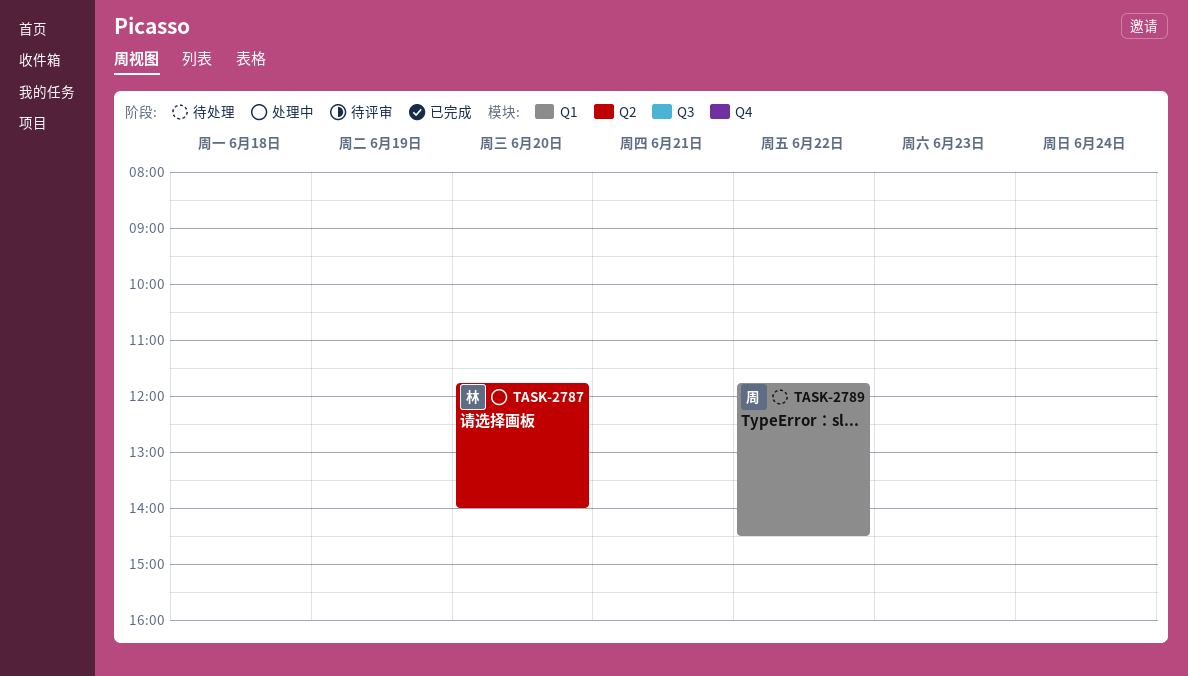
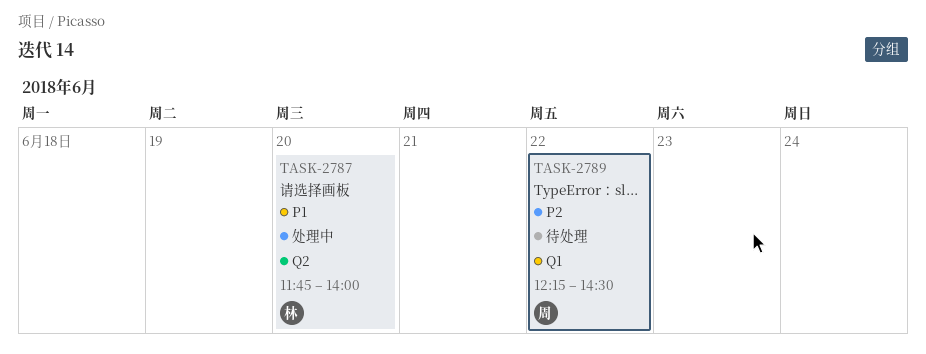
TASK-2789, begins: 11:45 -> 12:15

